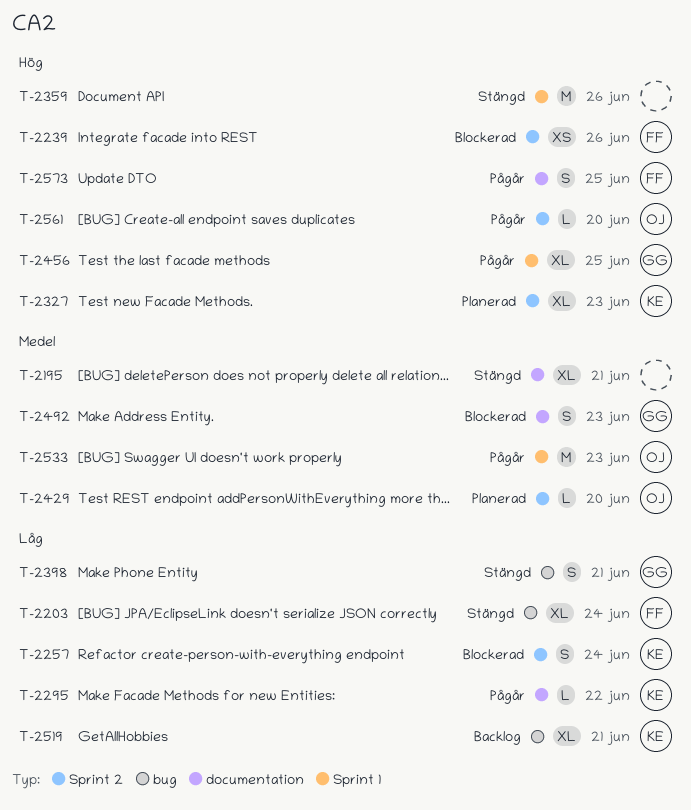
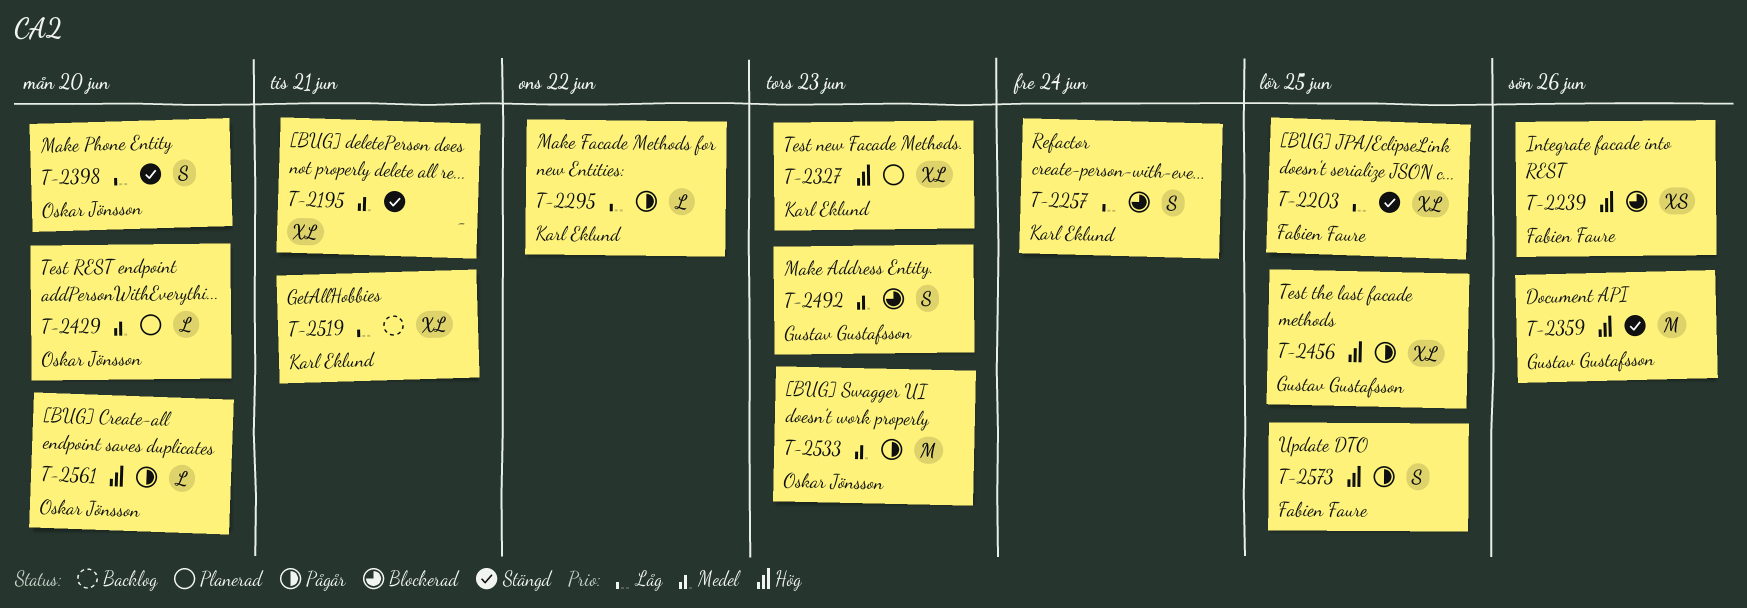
T-2203, due: Jun 24 -> Jun 25
T-2359, owner: none -> Gustav Gustafsson
T-2398, owner: Gustav Gustafsson -> Oskar Jönsson
T-2398, due: Jun 21 -> Jun 20

